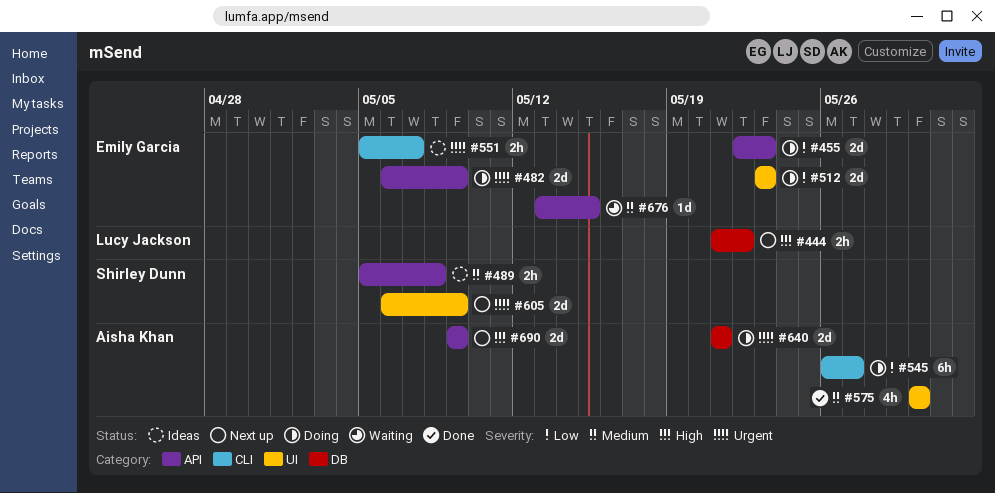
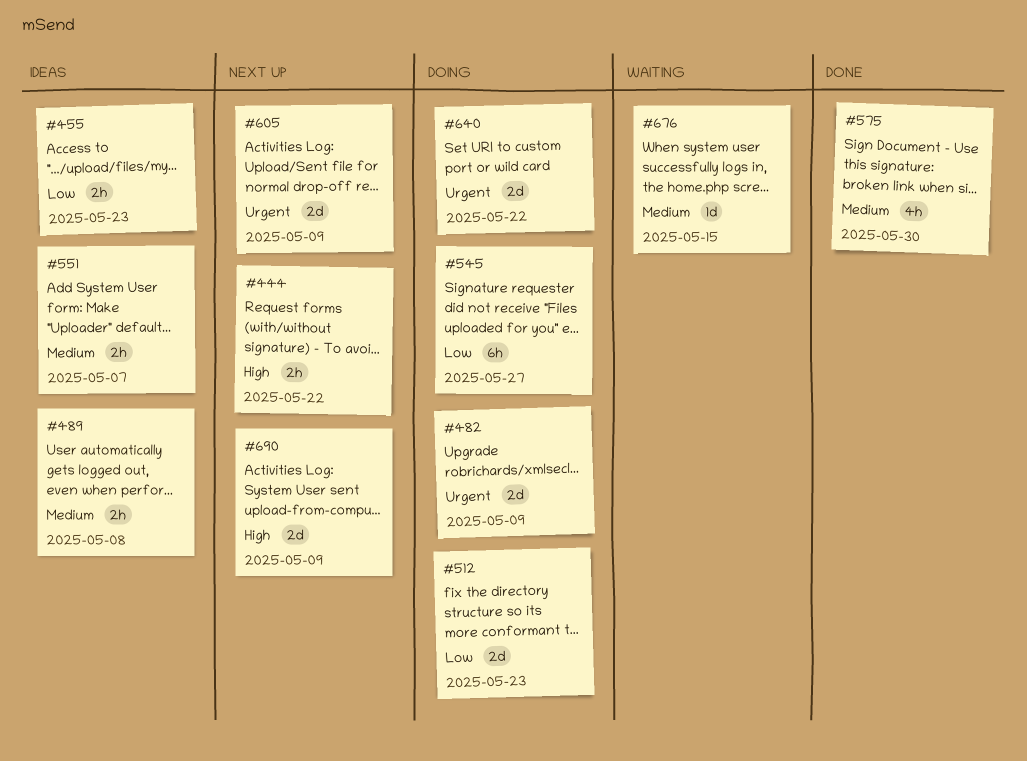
#455, status: Doing -> Ideas
#455, estimate: 2d -> 2h
#551, priority: Urgent -> Medium
#640, due: May 21 -> May 22

